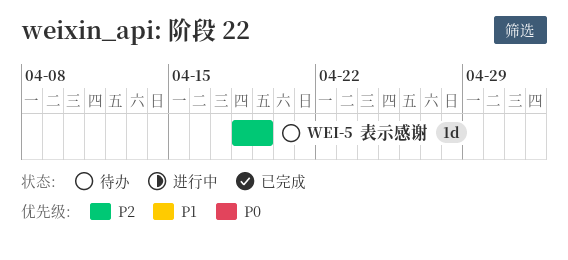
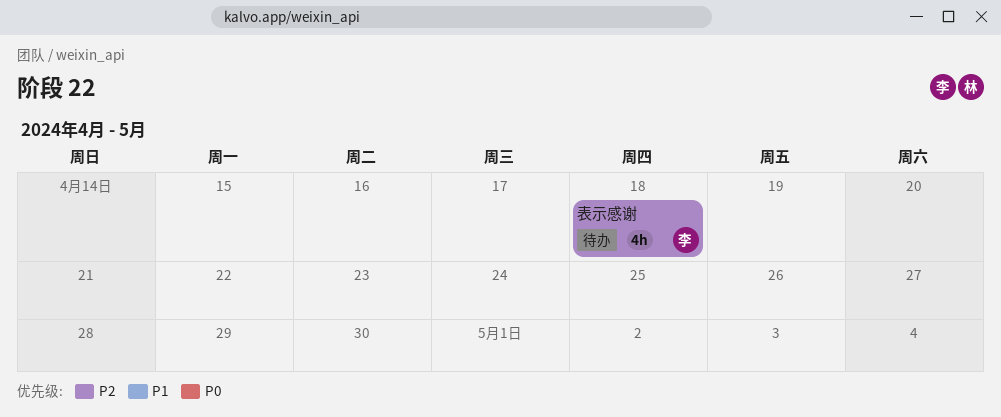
表示感谢, estimate: 1d -> 4h
表示感谢, due: Apr 19 -> Apr 18

